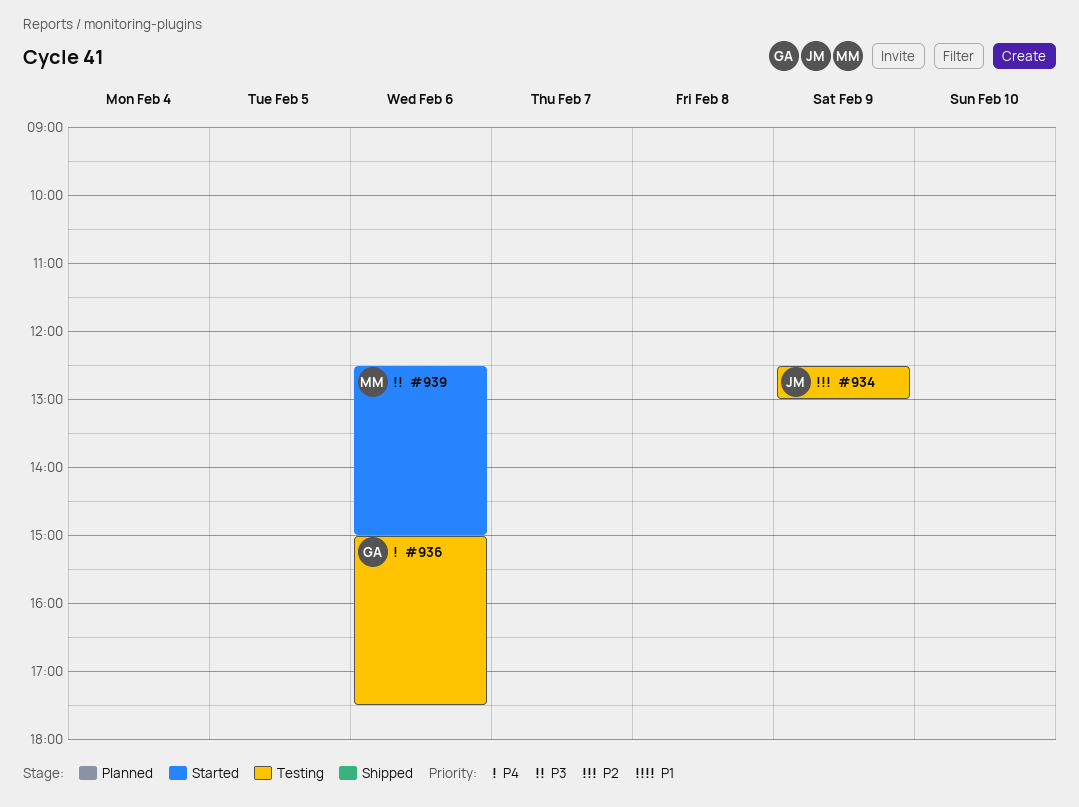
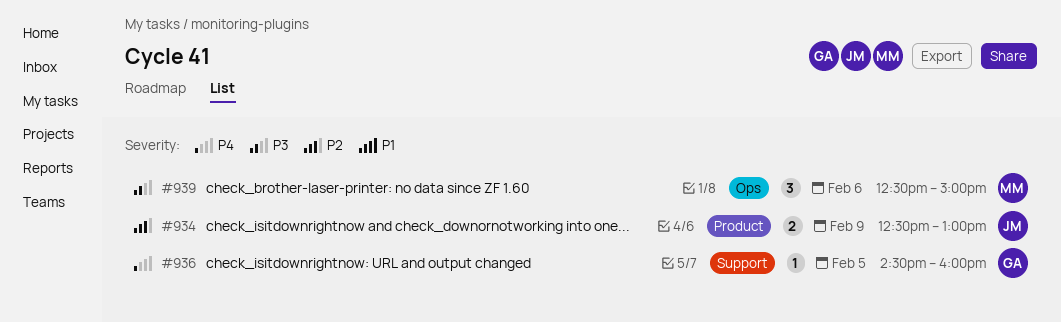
#936, day: Feb 6 -> Feb 5
#936, begins: 15:00 -> 14:30
#936, ends: 17:30 -> 16:00

